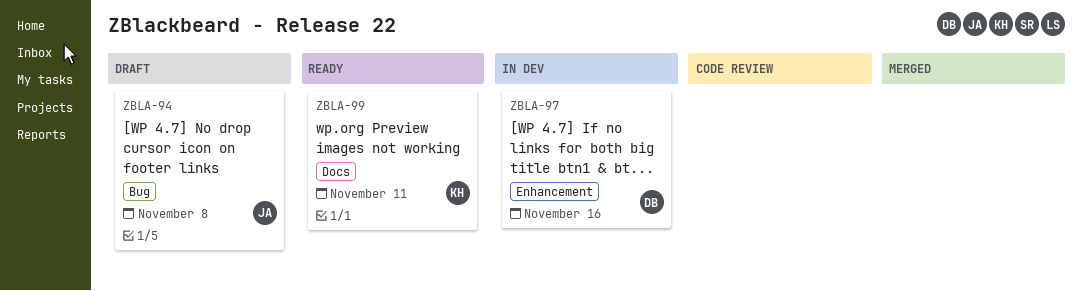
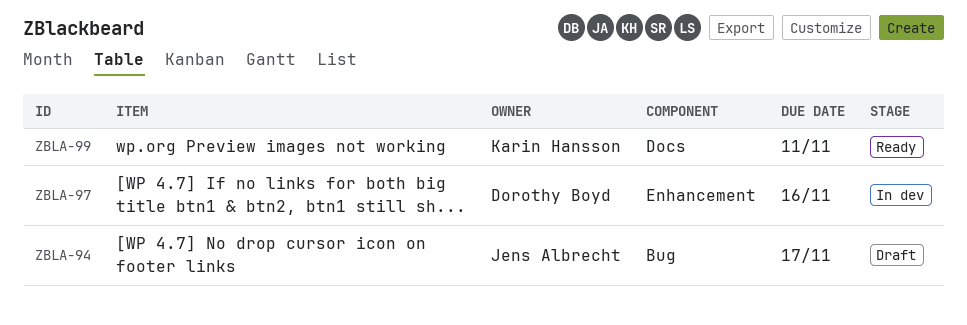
ZBLA-94, due: Nov 8 -> Nov 17

